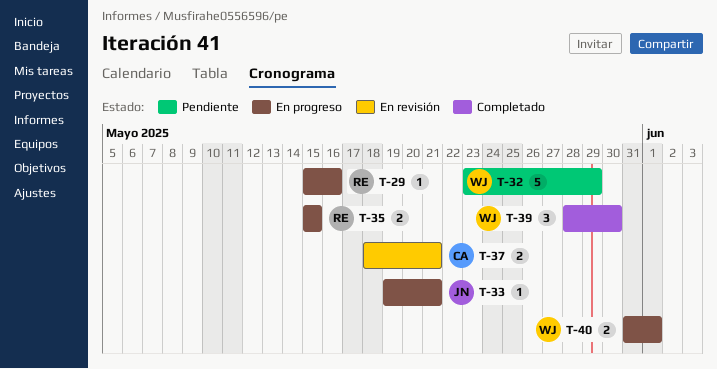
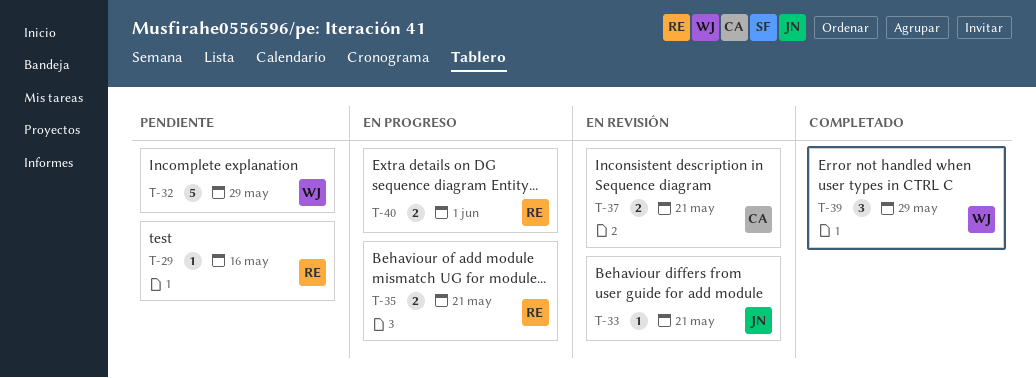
T-29, status: En progreso -> Pendiente
T-33, status: En progreso -> En revisión
T-35, due: May 15 -> May 21
T-39, due: May 30 -> May 29
T-40, owner: WJ -> RE

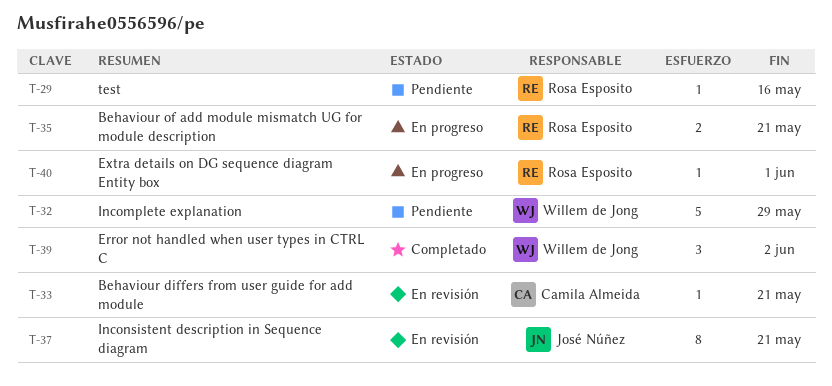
T-33, owner: José Núñez -> Camila Almeida
T-37, owner: Camila Almeida -> José Núñez
T-37, estimate: 2 -> 8
T-39, due: May 29 -> Jun 2
T-40, estimate: 2 -> 1

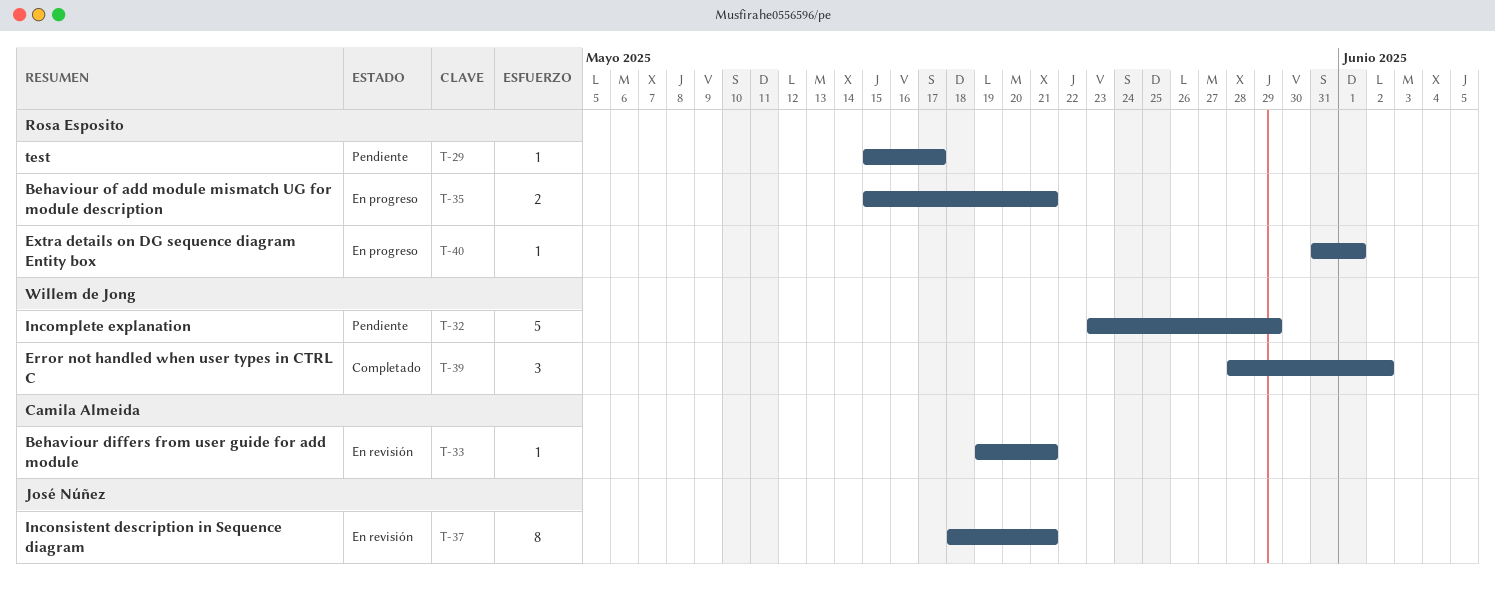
T-29, due: May 16 -> May 17

